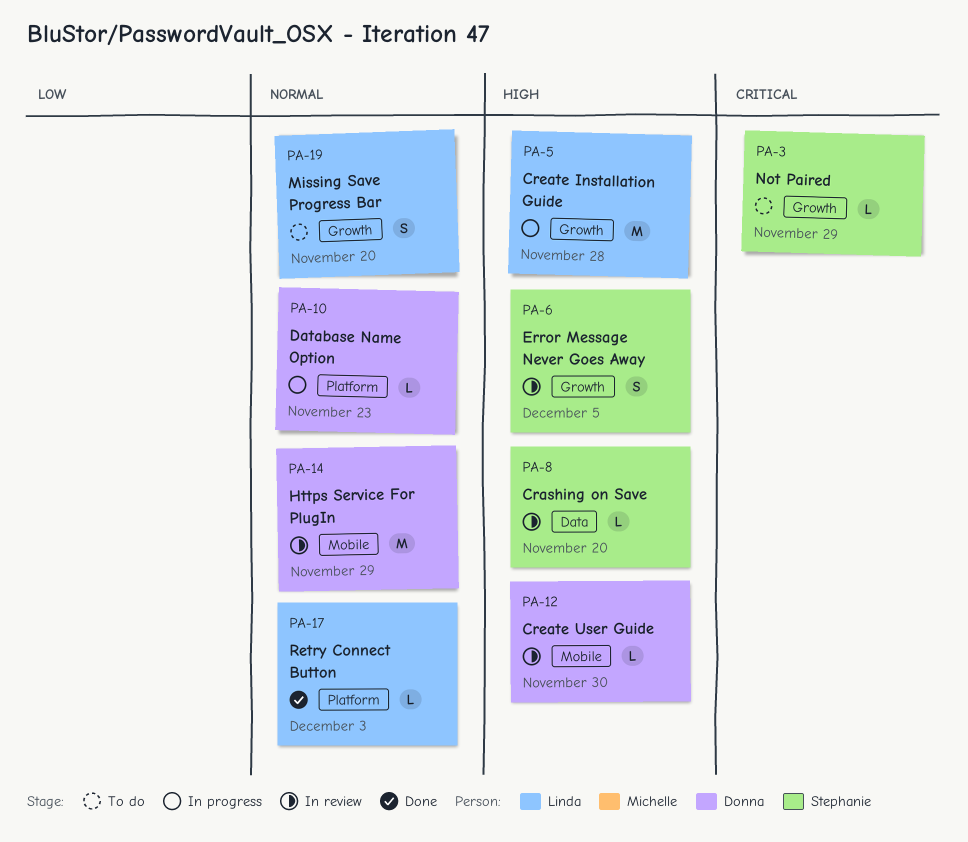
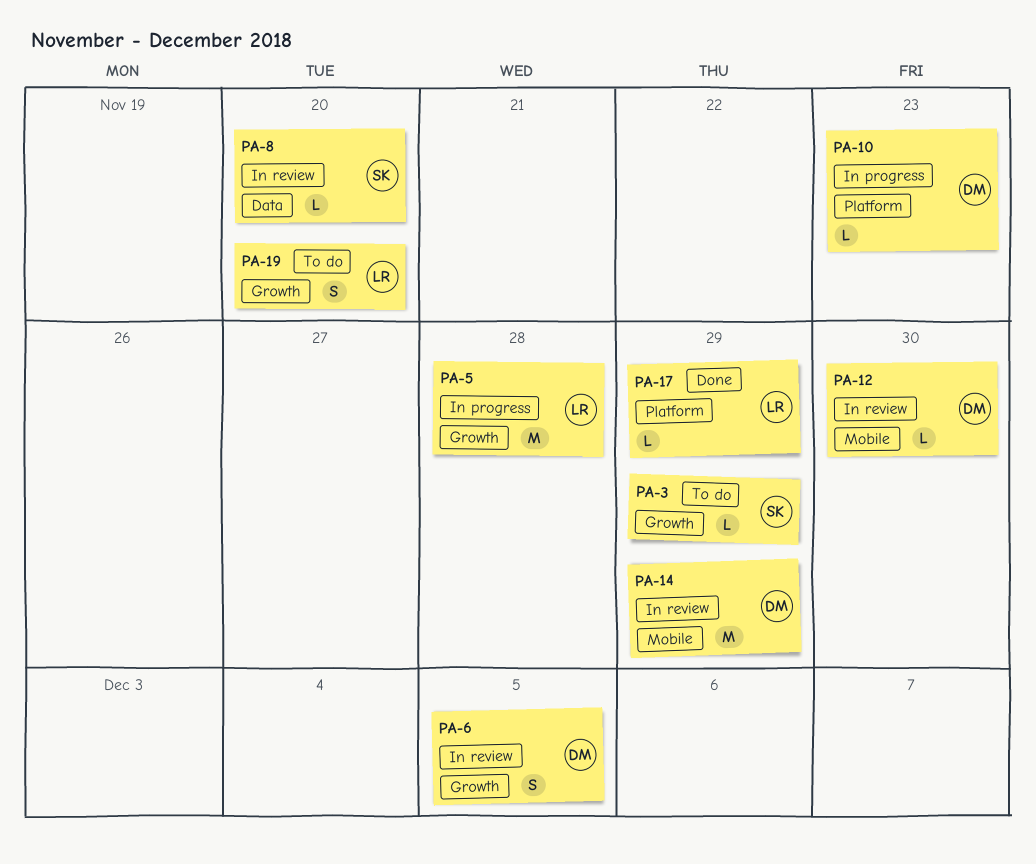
PA-6, owner: Stephanie -> Donna
PA-17, due: Dec 3 -> Nov 29

